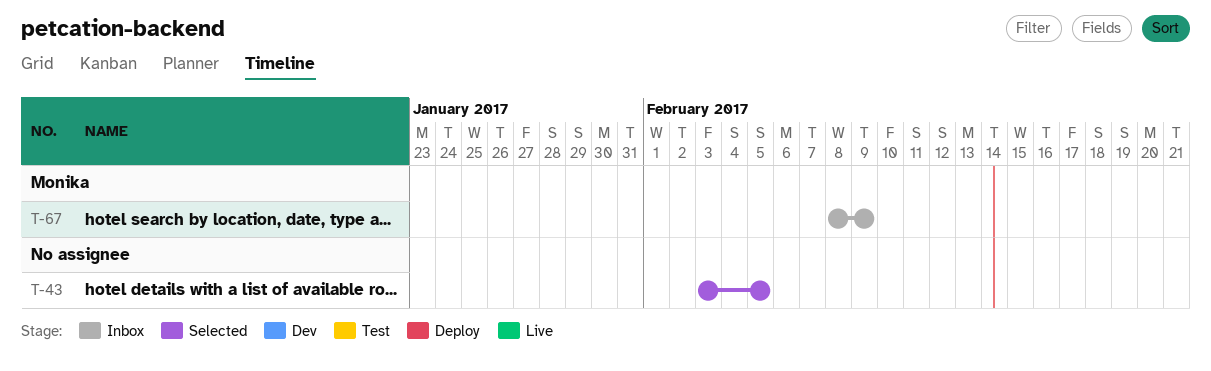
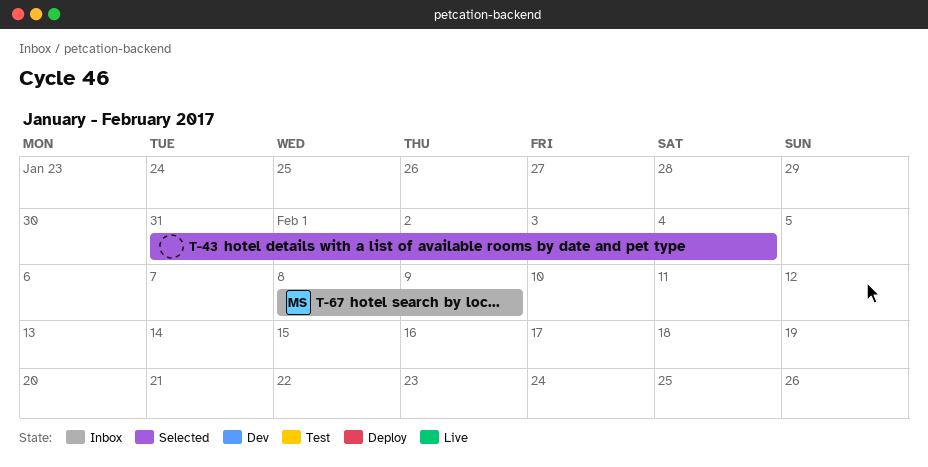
T-43, start: Feb 3 -> Jan 31
T-43, due: Feb 5 -> Feb 4

